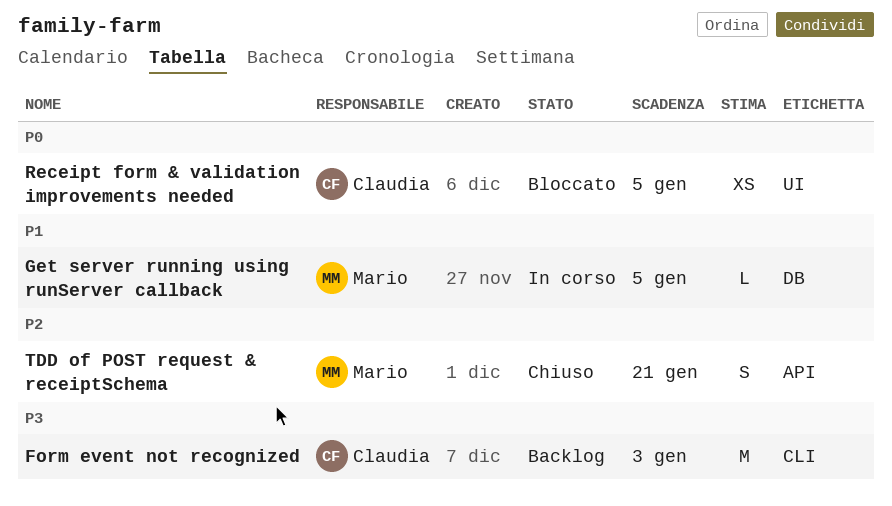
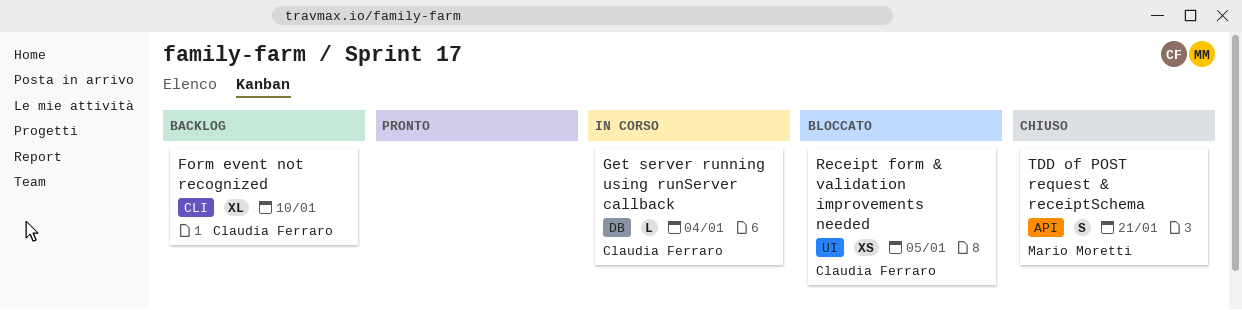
Form event not recognized, estimate: M -> XL
Form event not recognized, due: Jan 3 -> Jan 10
Get server running using runServer callback, owner: Mario Moretti -> Claudia Ferraro
Get server running using runServer callback, due: Jan 5 -> Jan 4

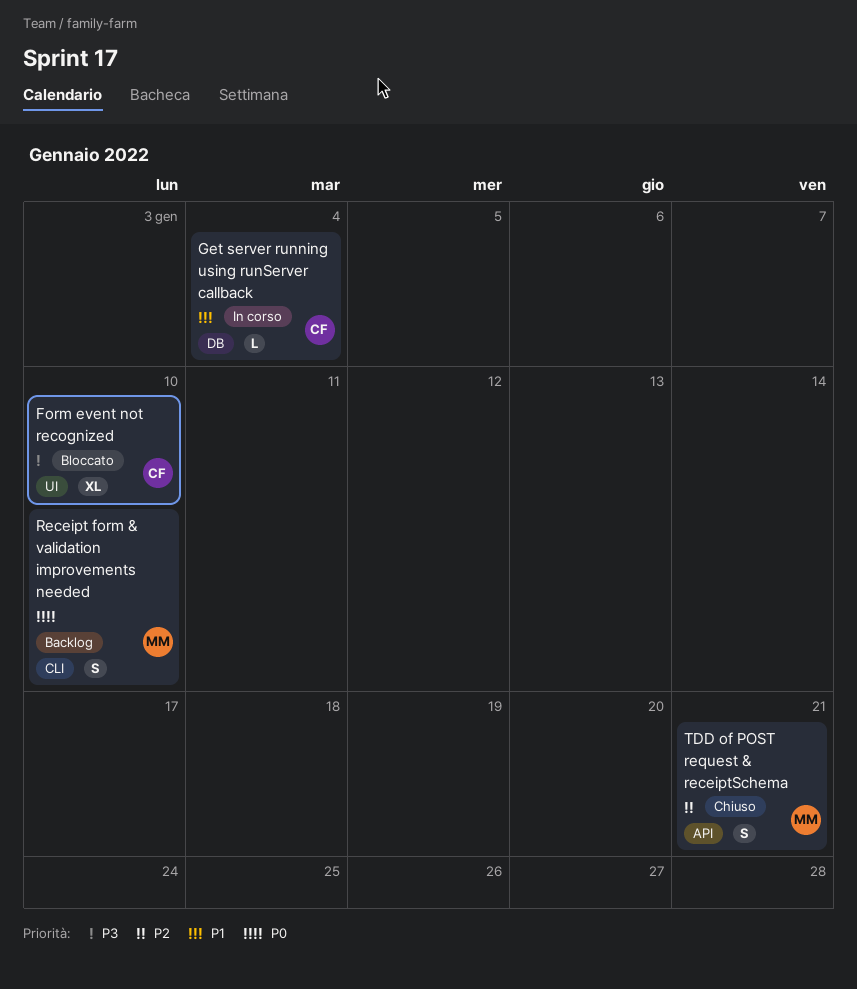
Form event not recognized, status: Backlog -> Bloccato
Form event not recognized, label: CLI -> UI
Receipt form & validation improvements needed, status: Bloccato -> Backlog
Receipt form & validation improvements needed, owner: Claudia Ferraro -> Mario Moretti
Receipt form & validation improvements needed, label: UI -> CLI
Receipt form & validation improvements needed, estimate: XS -> S
Receipt form & validation improvements needed, due: Jan 5 -> Jan 10

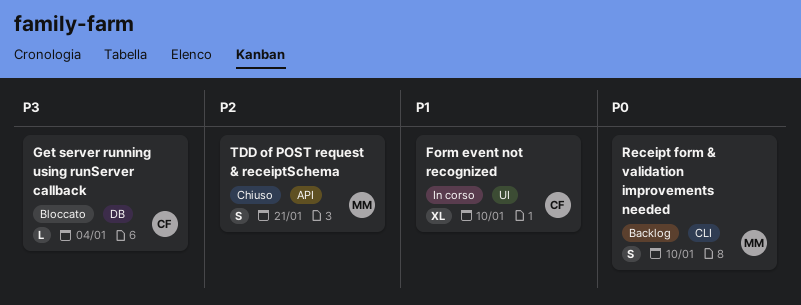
Form event not recognized, status: Bloccato -> In corso
Form event not recognized, priority: P3 -> P1
Get server running using runServer callback, status: In corso -> Bloccato
Get server running using runServer callback, priority: P1 -> P3

